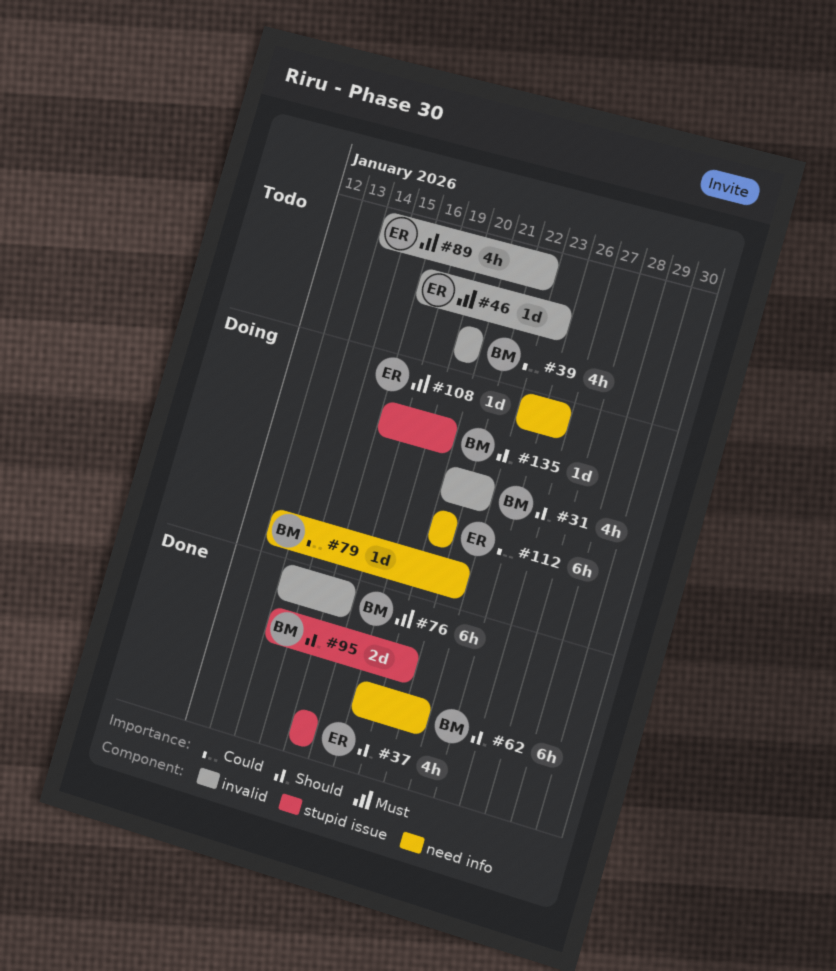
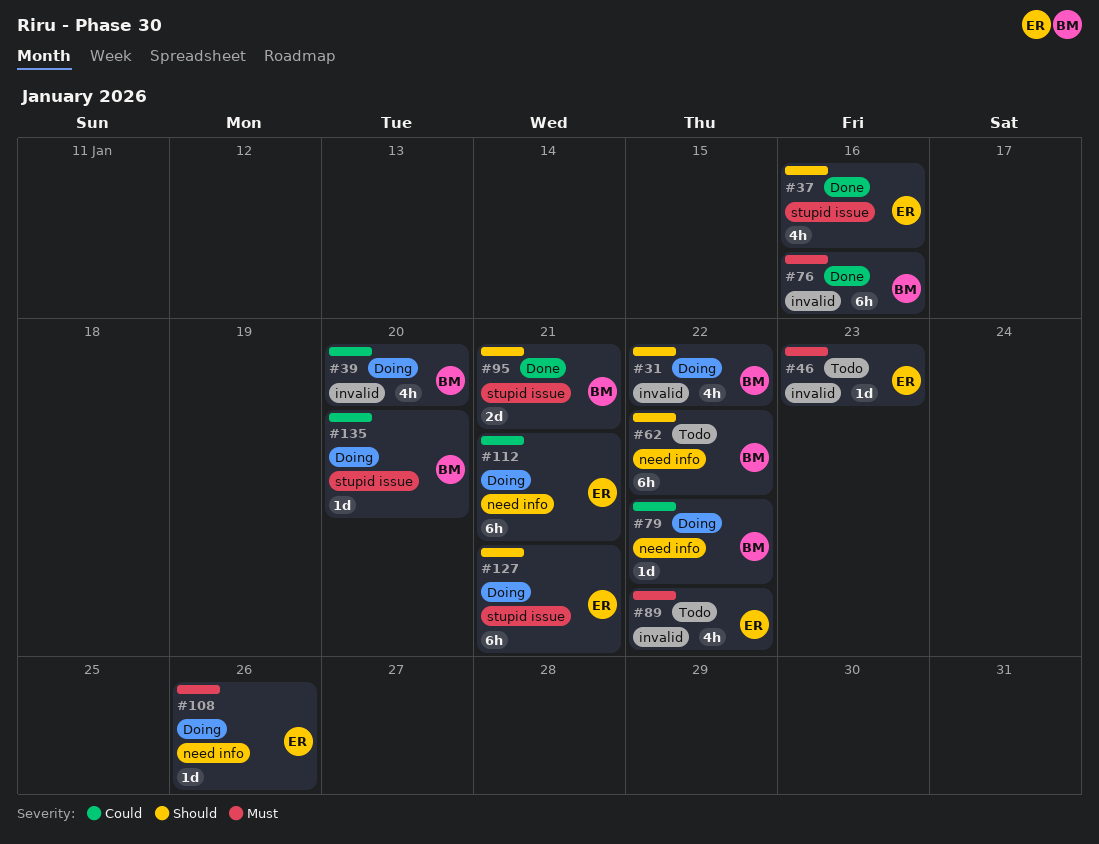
#39, status: Todo -> Doing
#62, status: Done -> Todo
#127: none -> present
#135, priority: Should -> Could

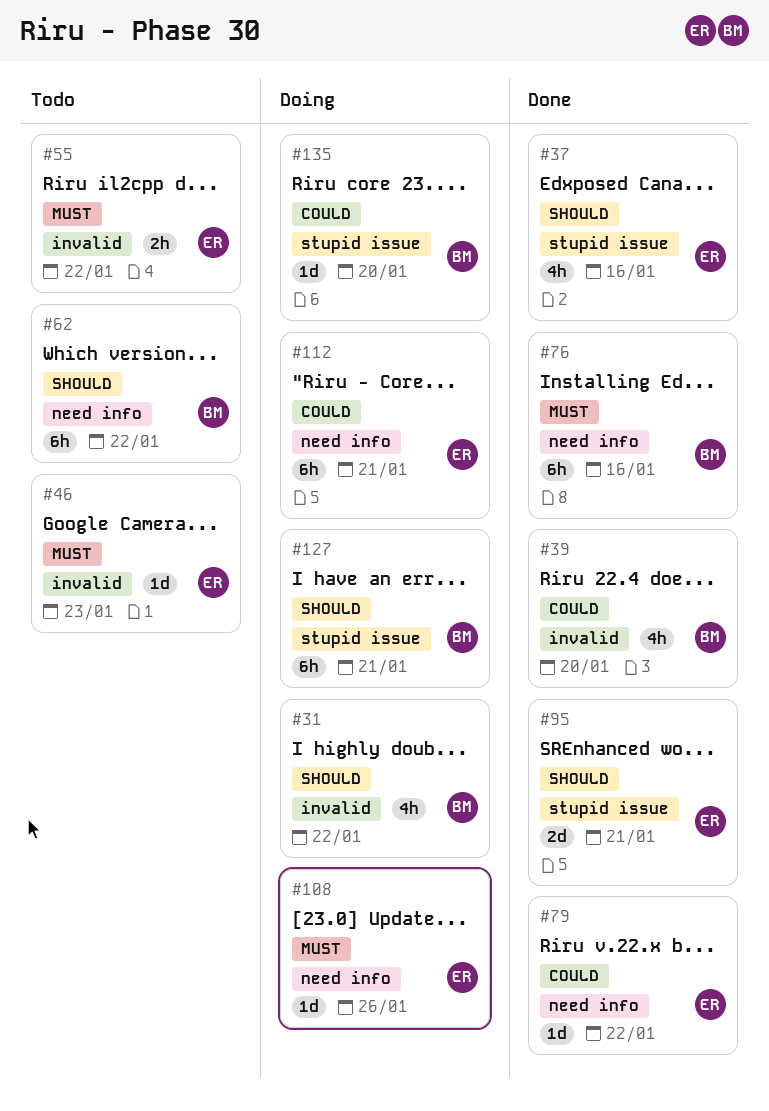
#39, status: Doing -> Done
#55: none -> present
#76, label: invalid -> need info
#79, status: Doing -> Done
#79, owner: BM -> ER
#89: present -> none
#95, owner: BM -> ER
#127, owner: ER -> BM

